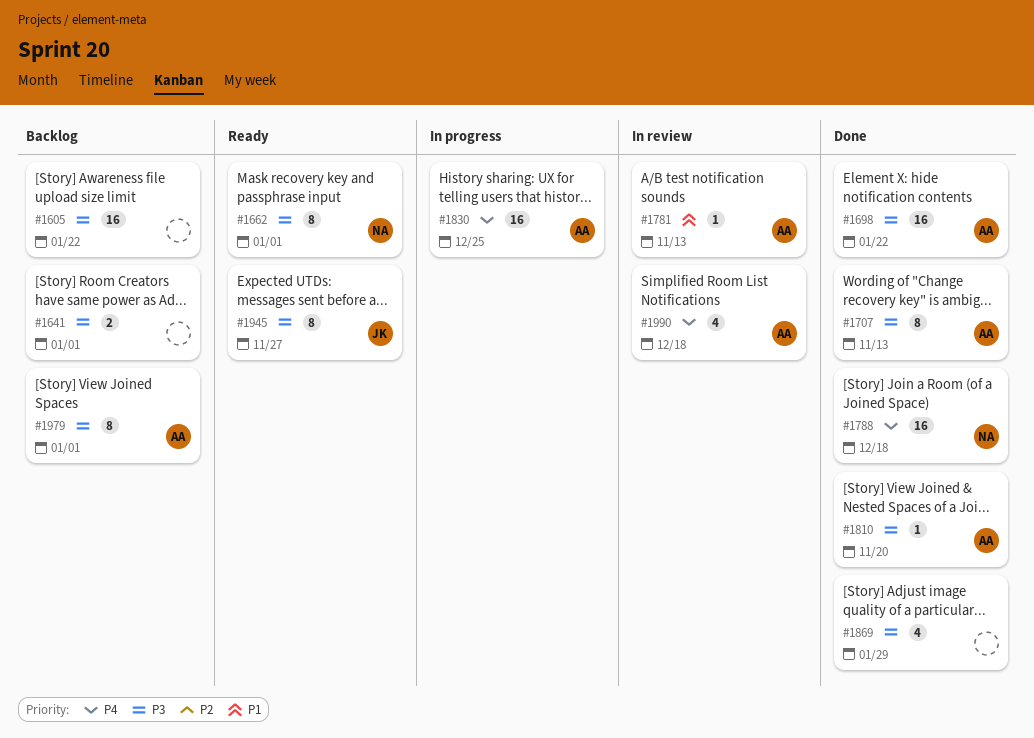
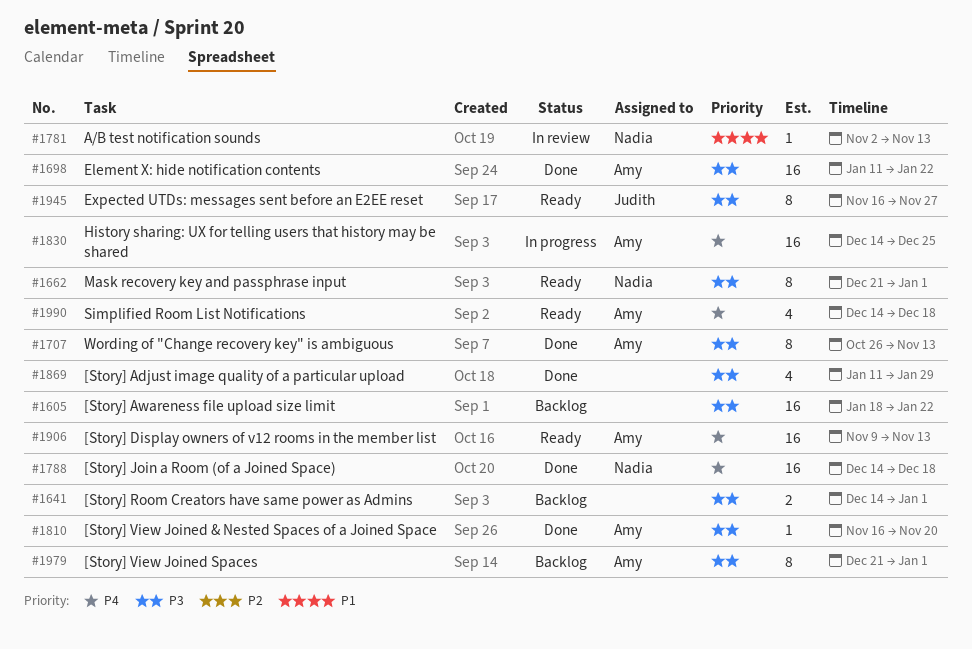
#1781, owner: Amy -> Nadia
#1906: none -> present
#1990, status: In review -> Ready

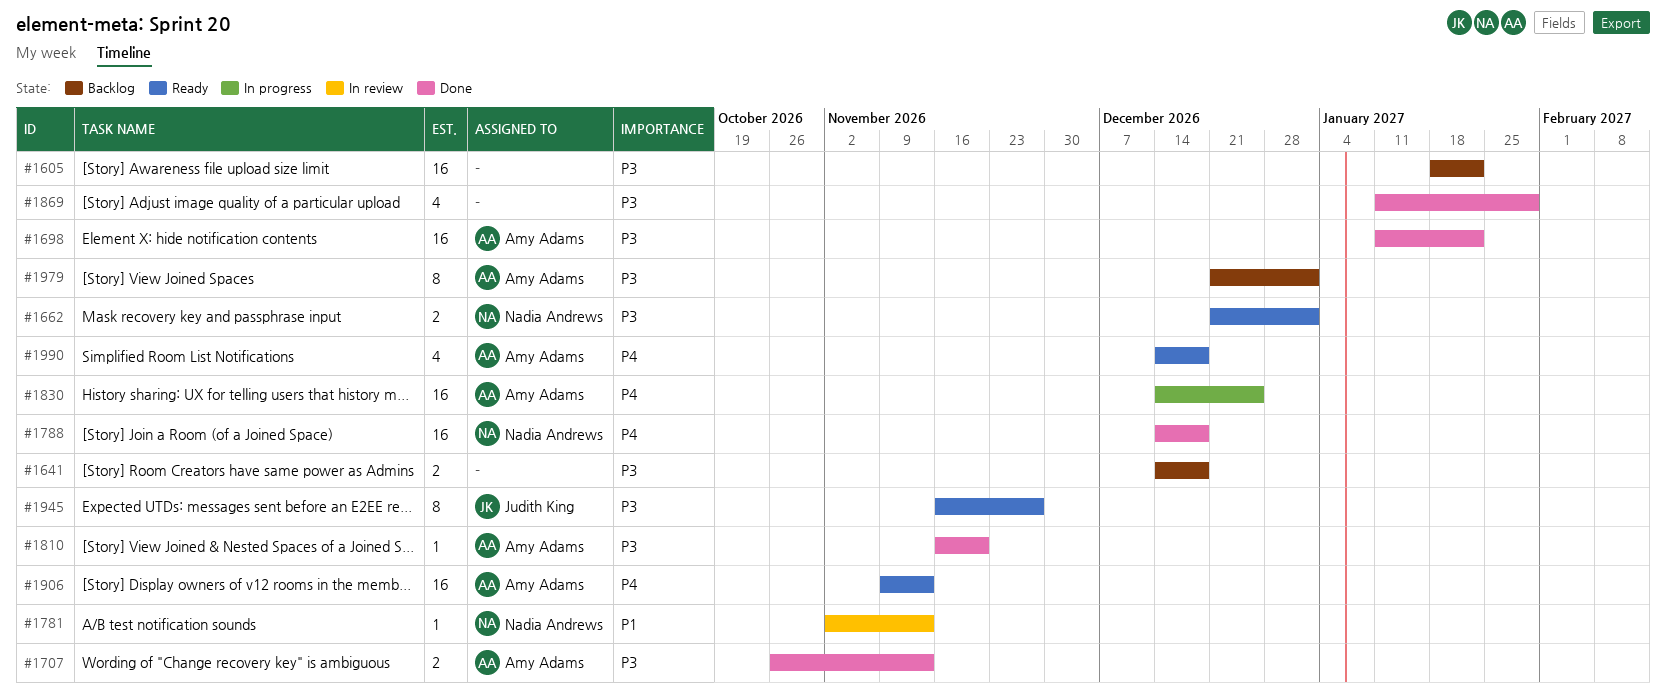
#1641, due: Jan 1 -> Dec 18
#1662, estimate: 8 -> 2
#1707, estimate: 8 -> 2

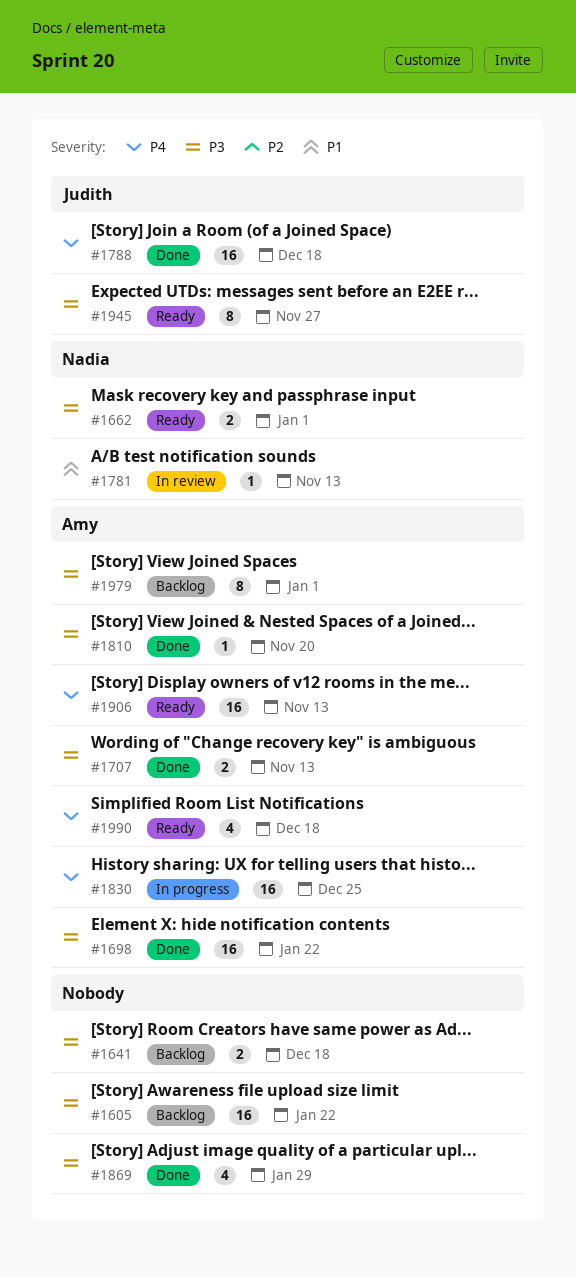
#1788, owner: Nadia Andrews -> Judith King

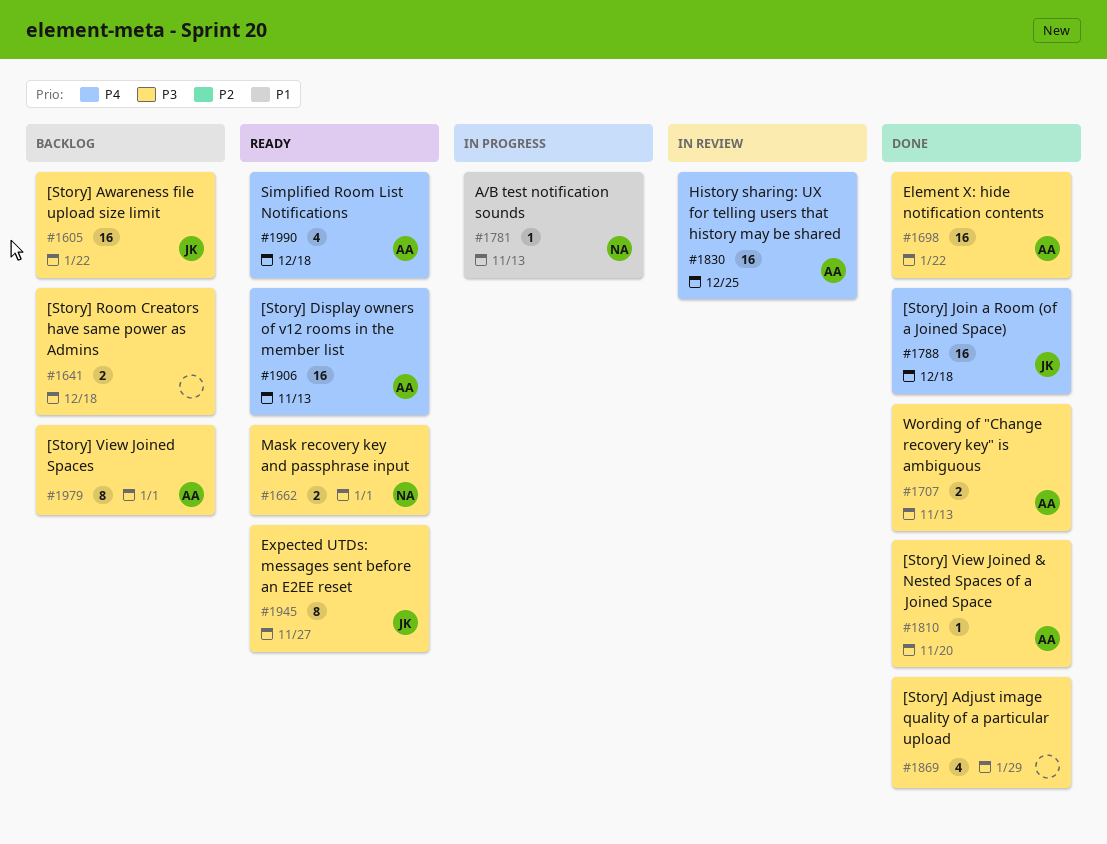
#1605, owner: none -> Judith
#1781, status: In review -> In progress
#1830, status: In progress -> In review

